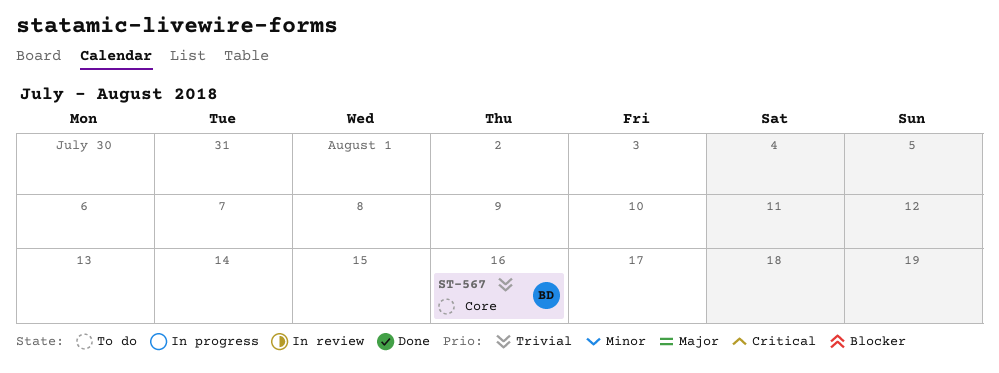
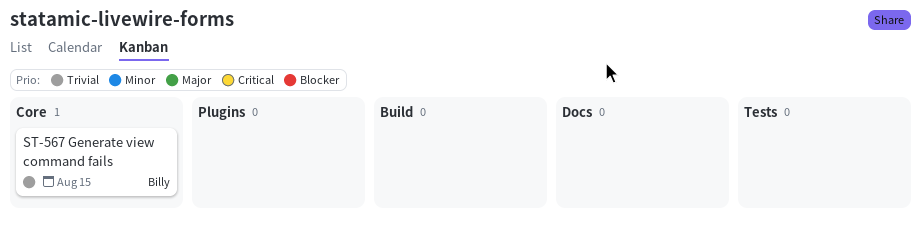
ST-567, due: Aug 16 -> Aug 15

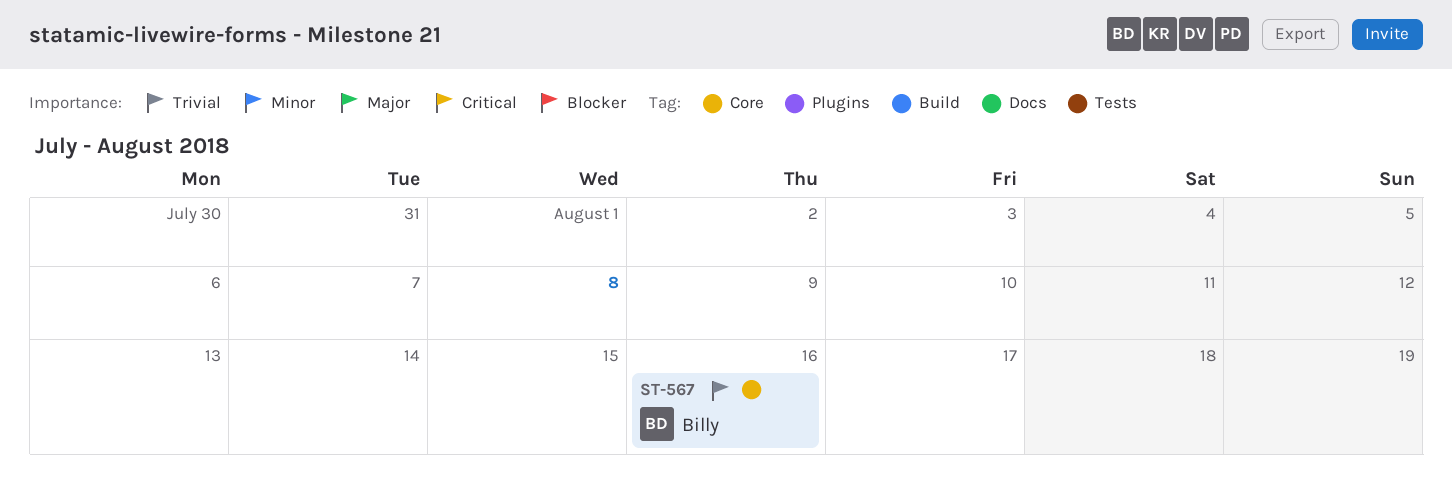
ST-567, due: Aug 15 -> Aug 16

